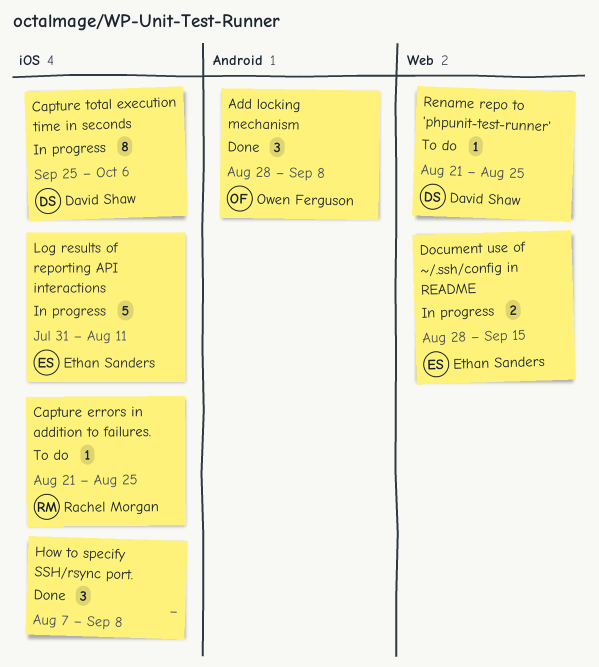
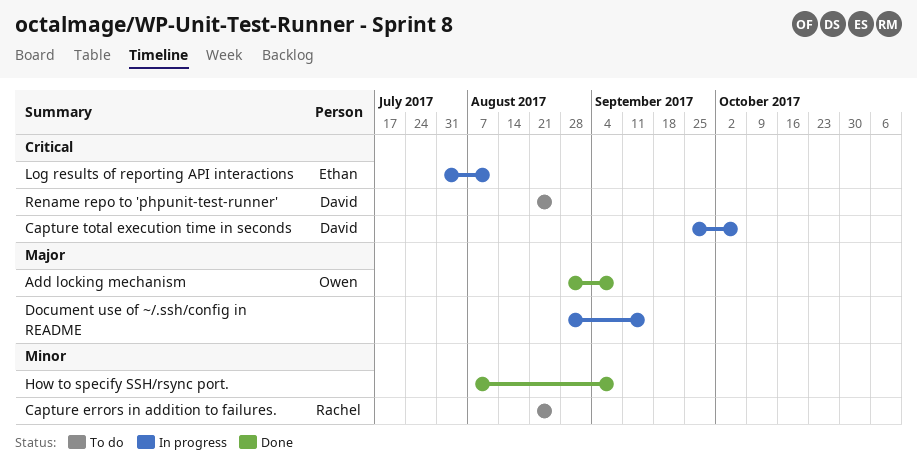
Document use of ~/.ssh/config in README, owner: Ethan Sanders -> none

